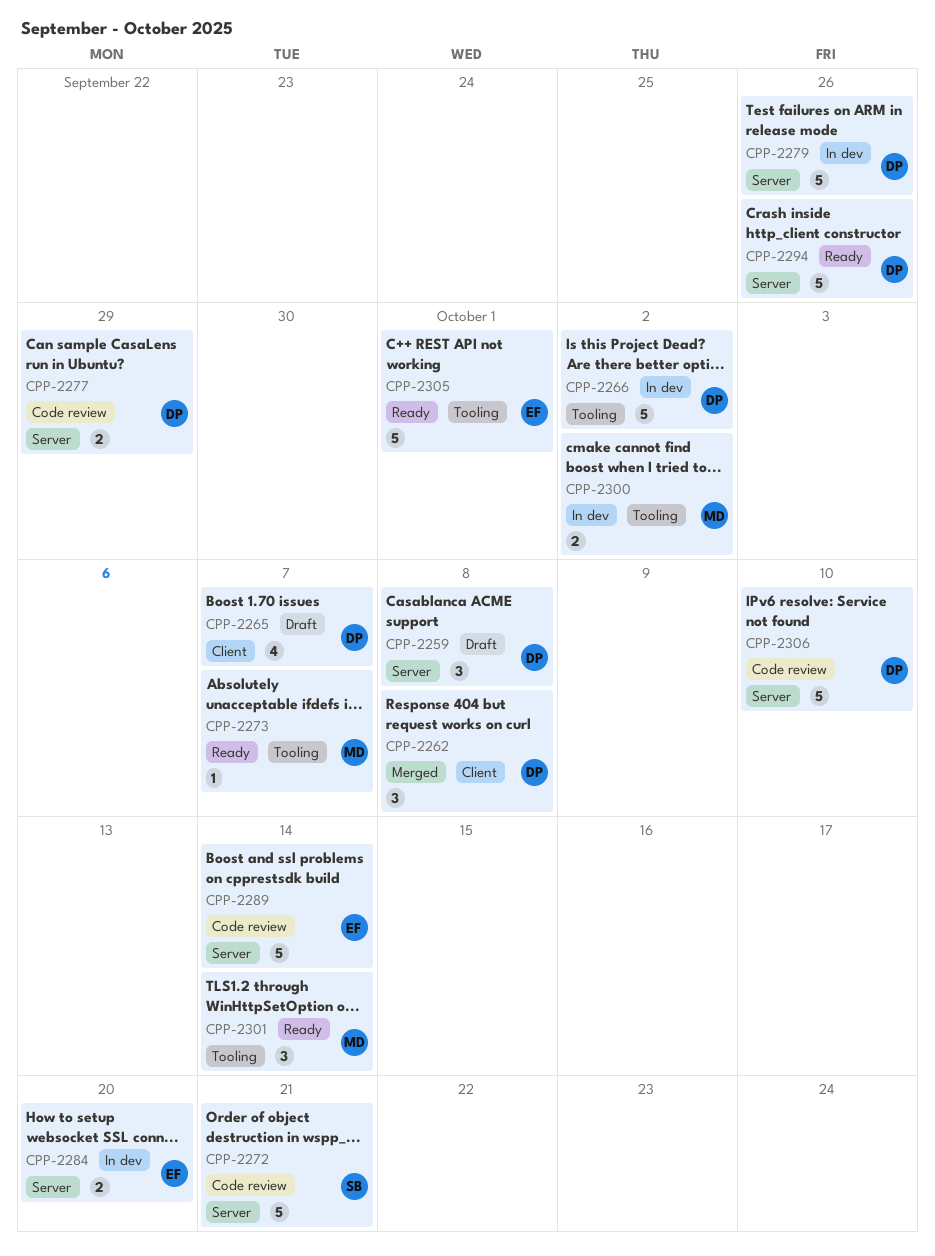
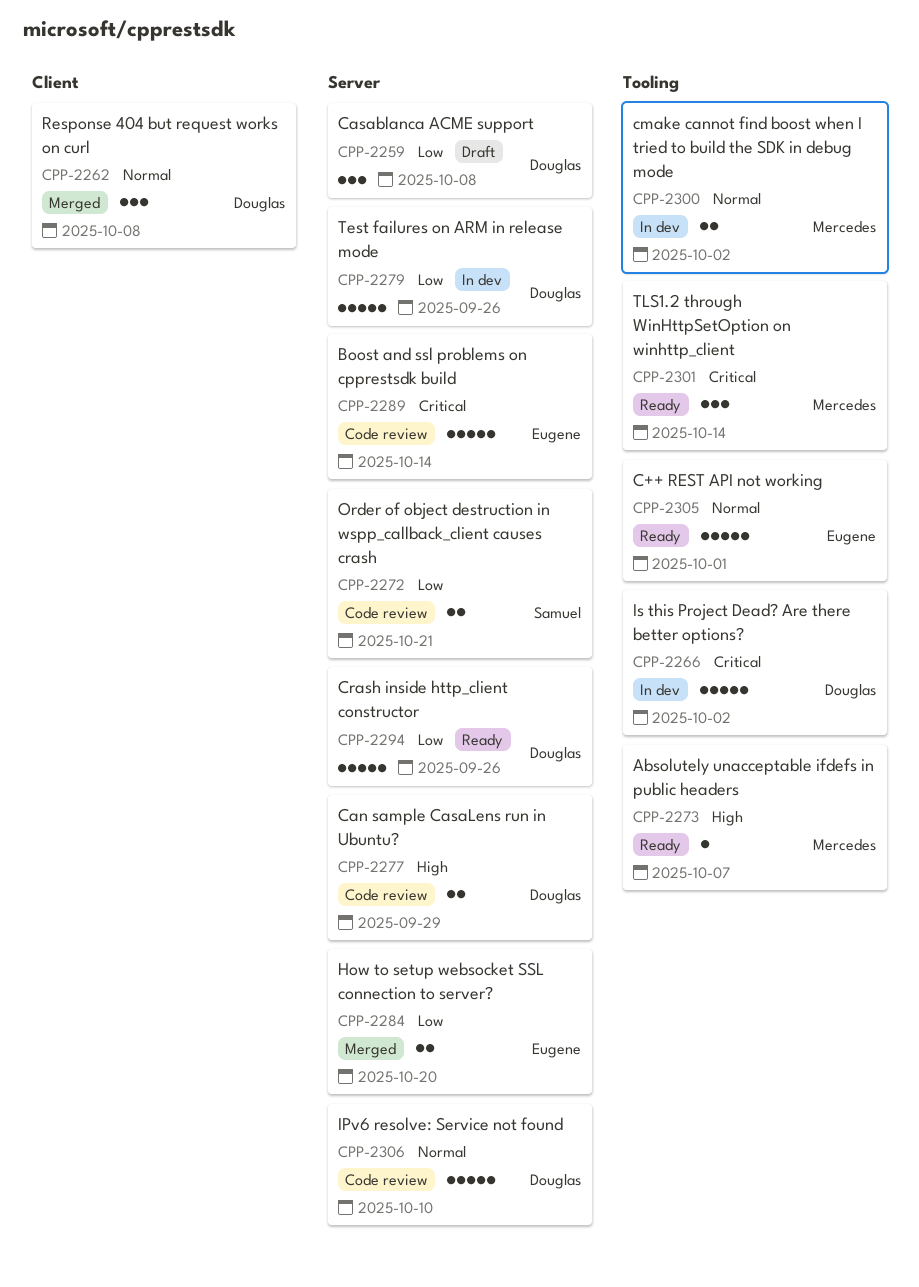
CPP-2265: present -> none
CPP-2272, estimate: 5 -> 2
CPP-2284, status: In dev -> Merged

